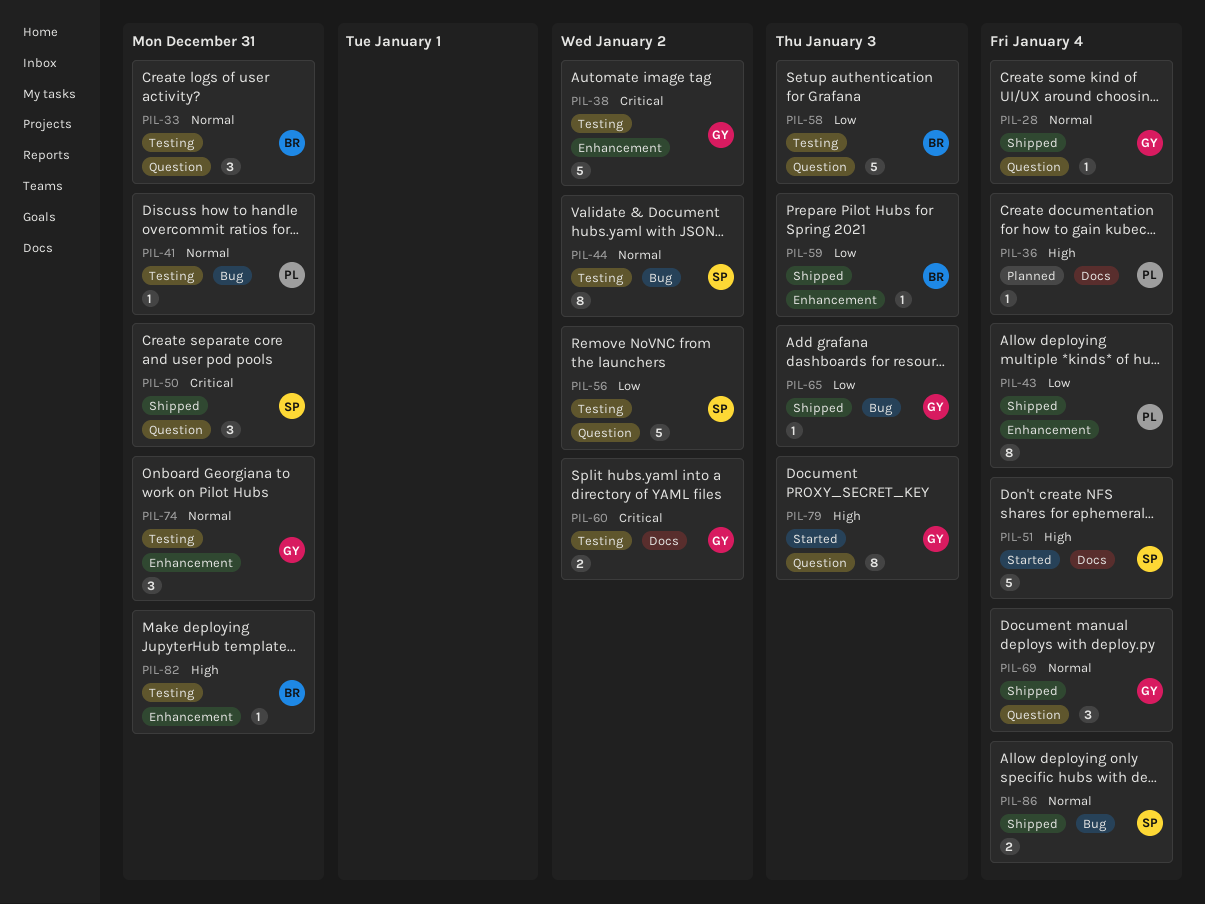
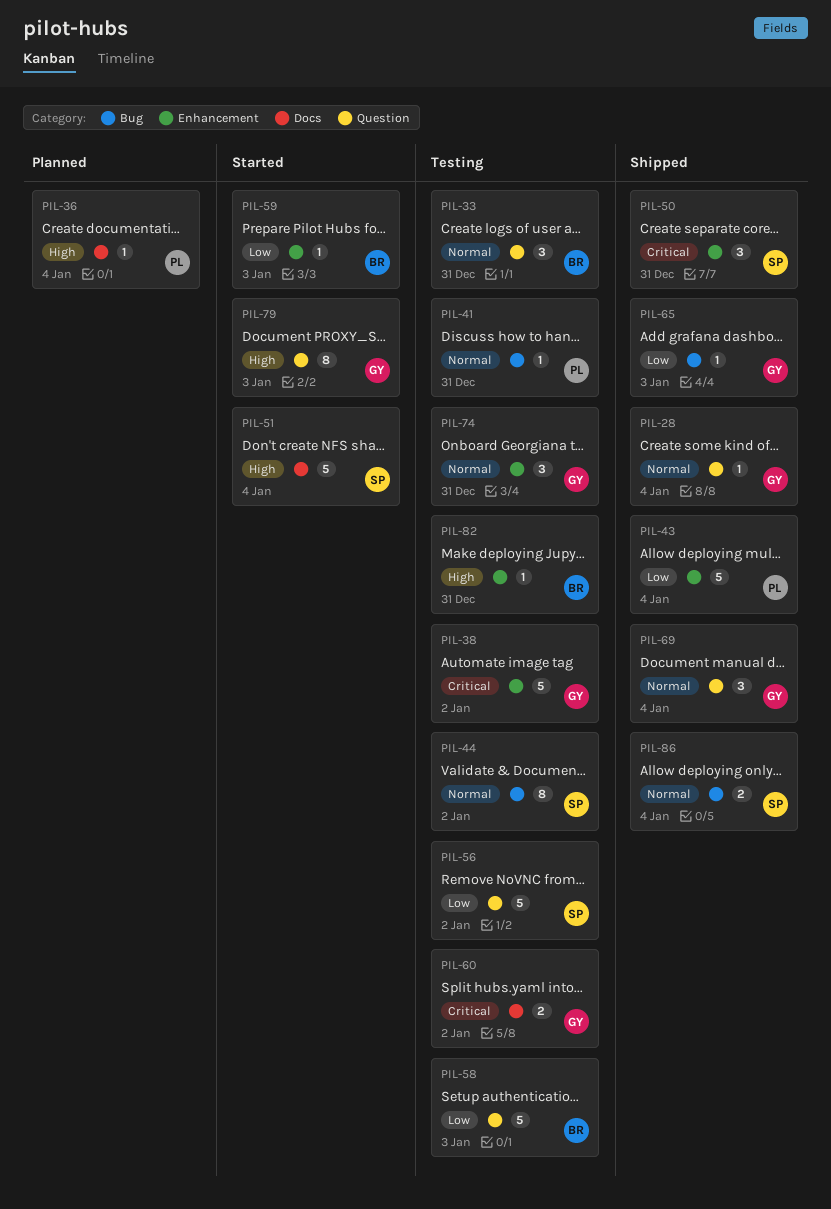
PIL-43, estimate: 8 -> 5
PIL-50, label: Question -> Enhancement
PIL-59, status: Shipped -> Started

